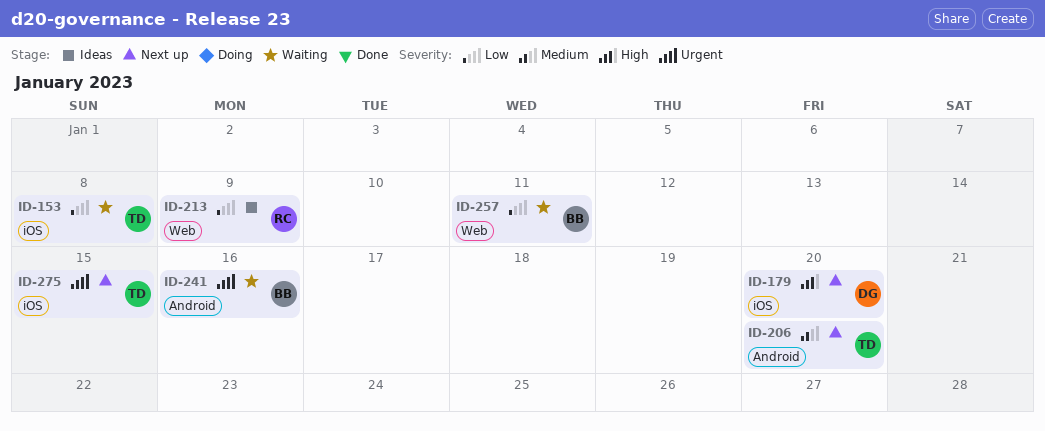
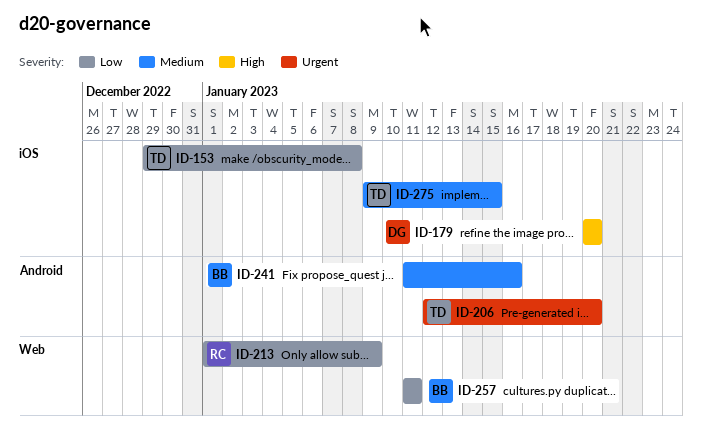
ID-206, priority: Medium -> Urgent
ID-241, priority: Urgent -> Medium
ID-275, priority: Urgent -> Medium

